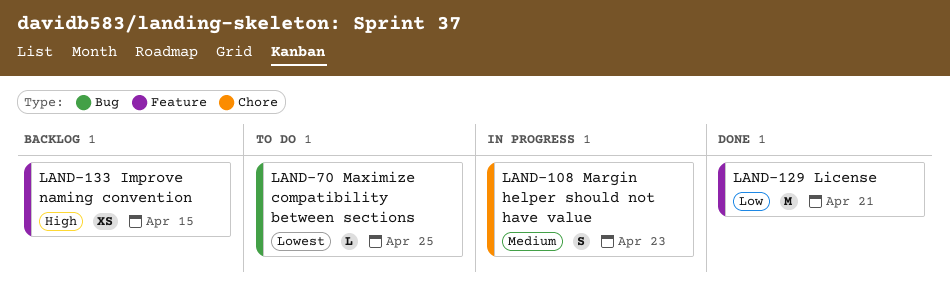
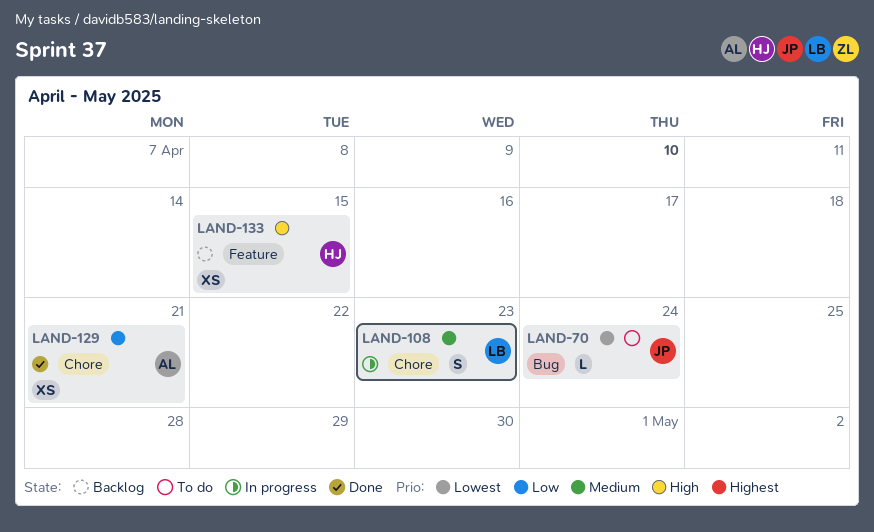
LAND-70, due: Apr 25 -> Apr 24
LAND-129, label: Feature -> Chore
LAND-129, estimate: M -> XS

